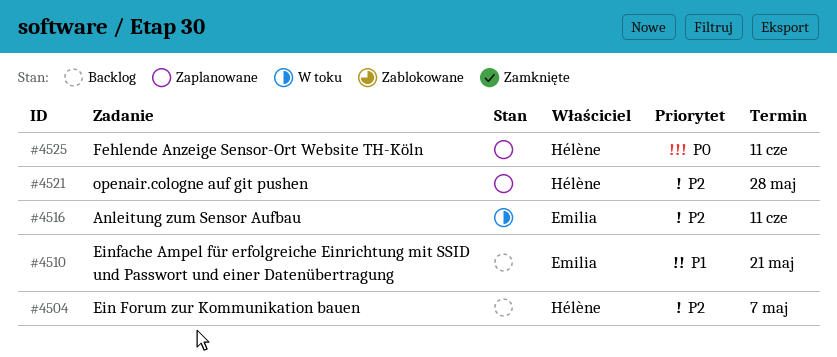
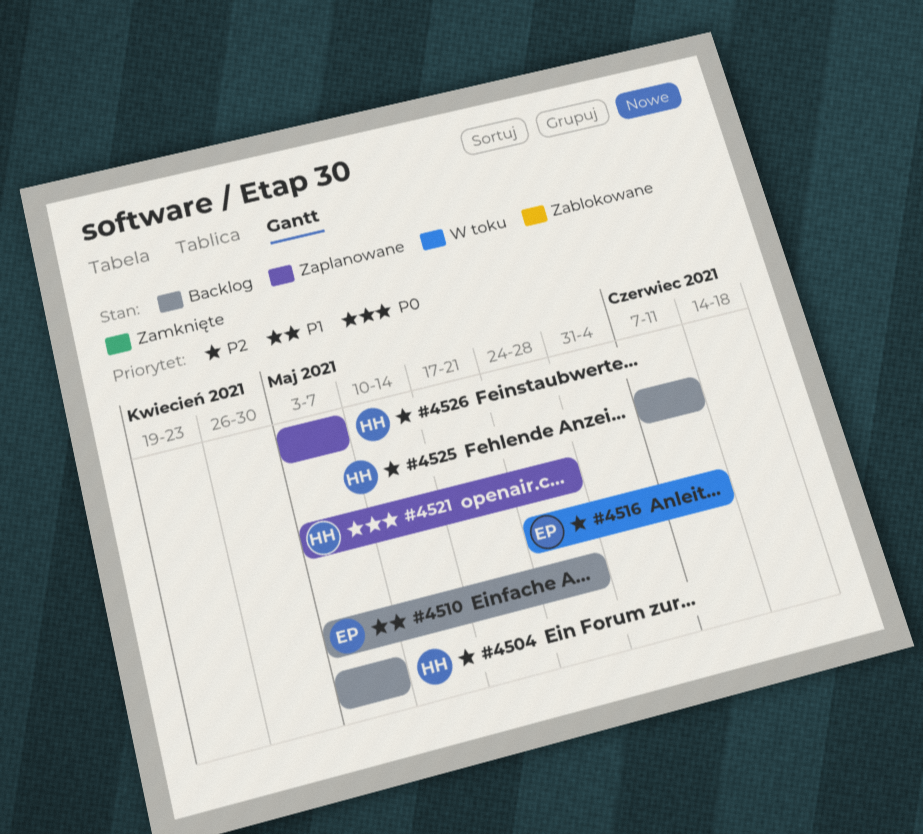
#4510, due: May 21 -> May 28
#4521, priority: P2 -> P0
#4525, status: Zaplanowane -> Backlog
#4525, priority: P0 -> P2
#4526: none -> present

